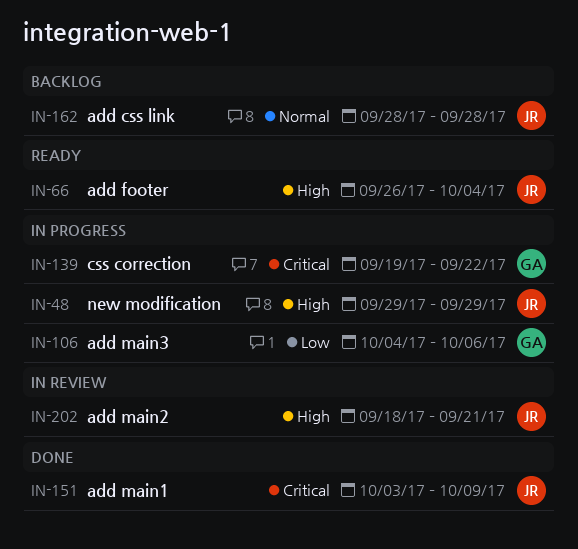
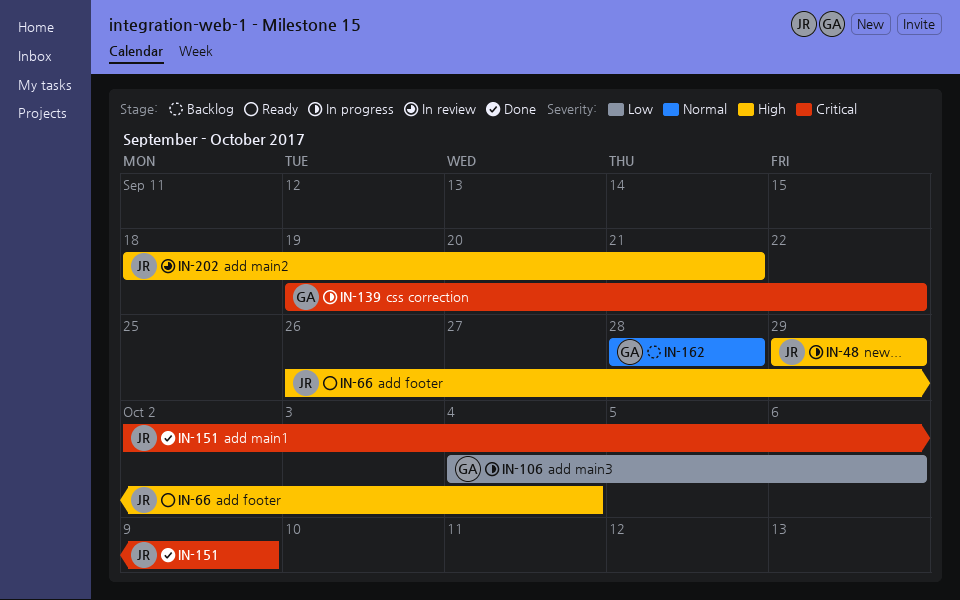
IN-151, start: Oct 3 -> Oct 2
IN-162, owner: JR -> GA

